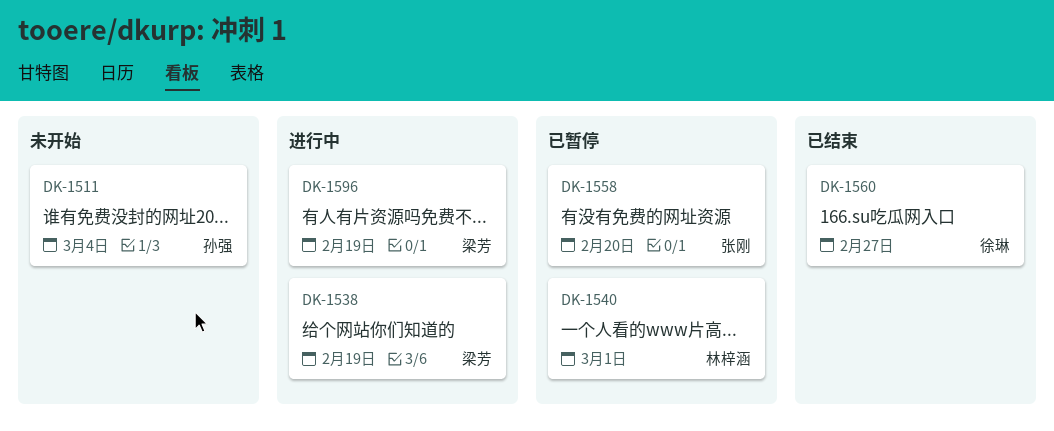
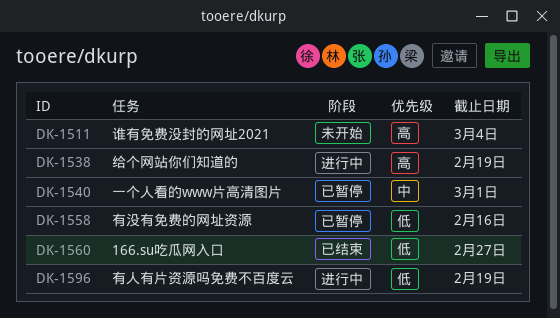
DK-1558, due: Feb 20 -> Feb 16

